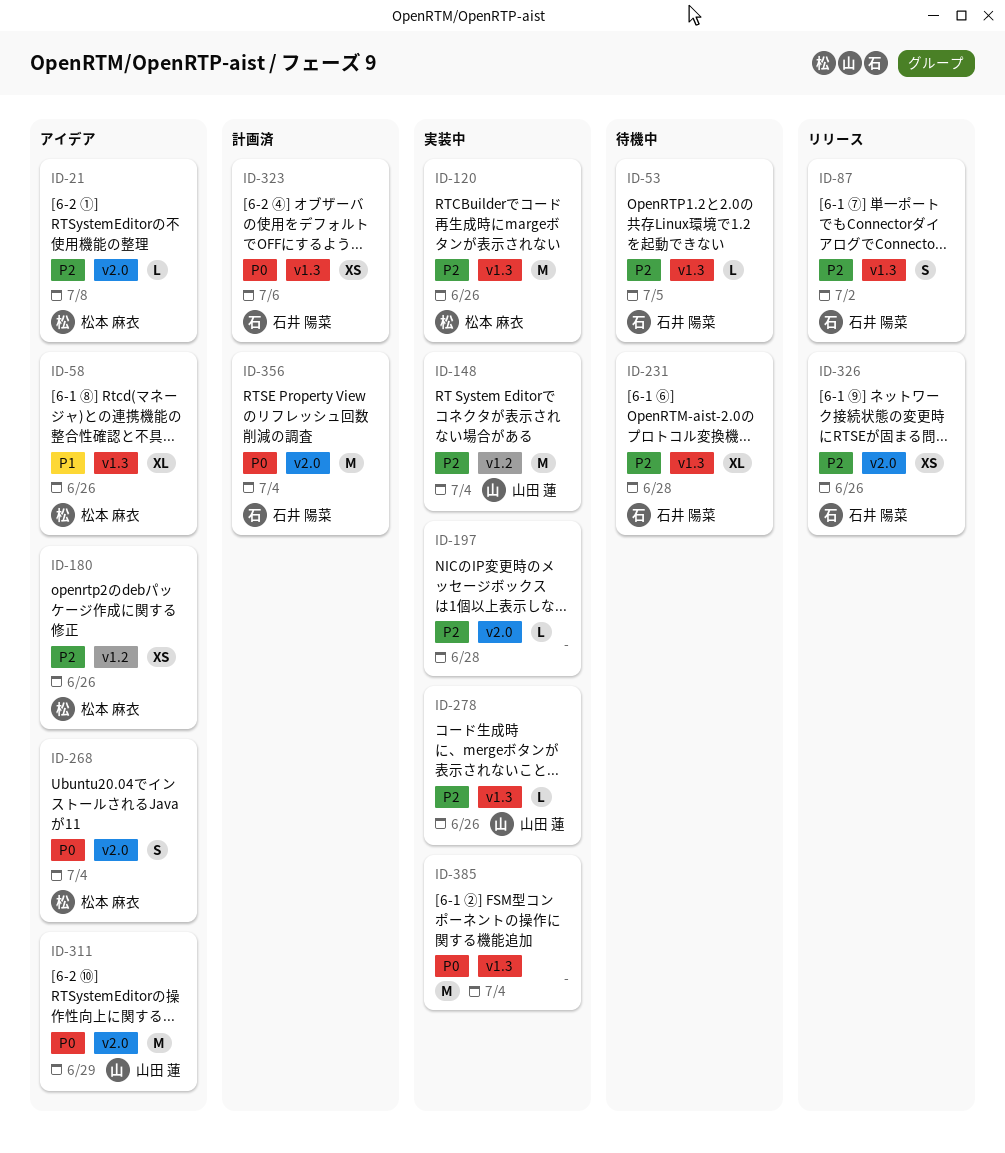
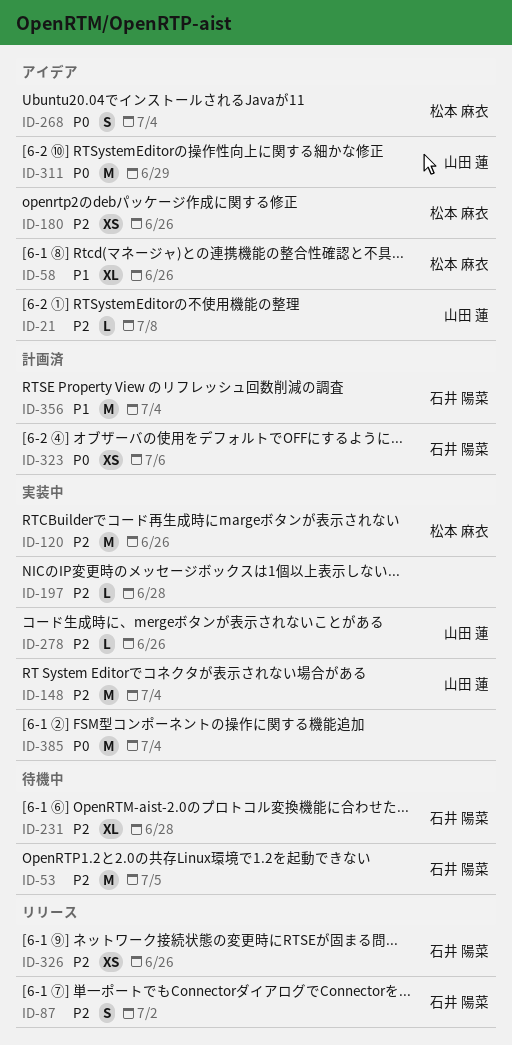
ID-21, owner: 松本 麻衣 -> 山田 蓮
ID-53, estimate: L -> M
ID-356, priority: P0 -> P1

